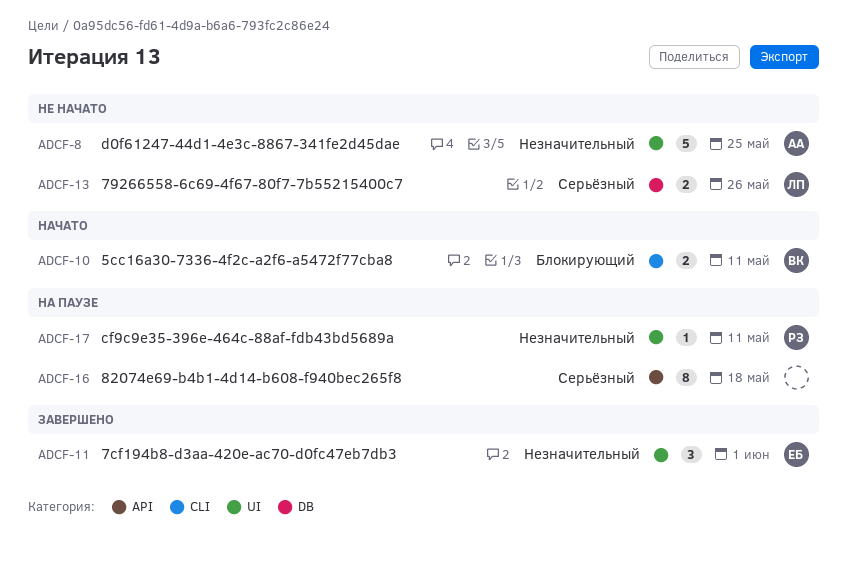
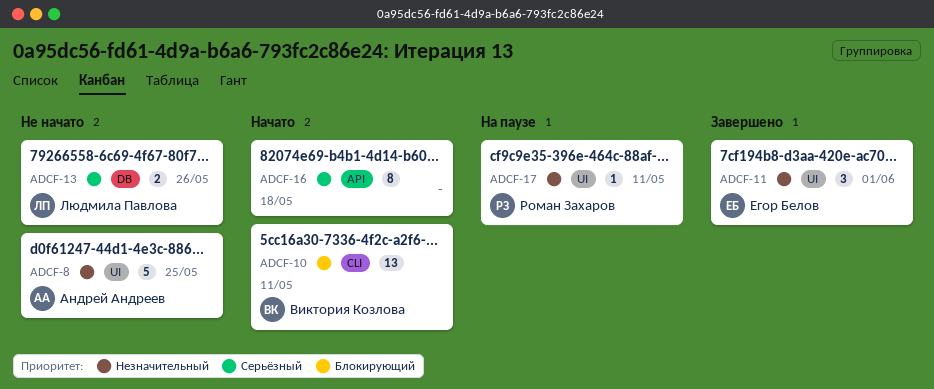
ADCF-10, estimate: 2 -> 13
ADCF-16, status: На паузе -> Начато

